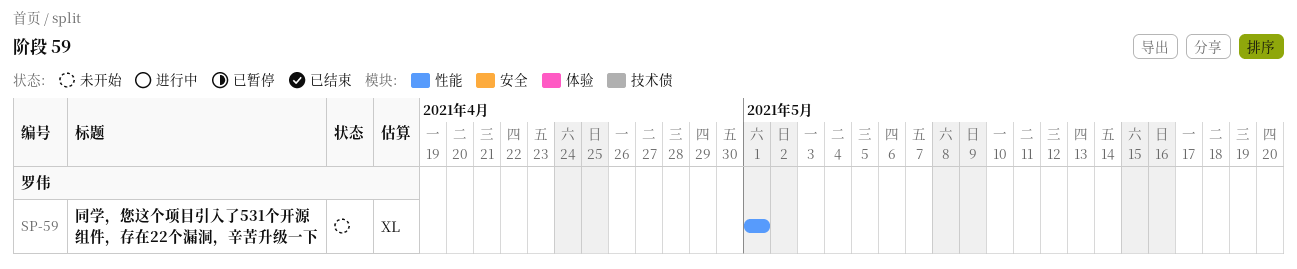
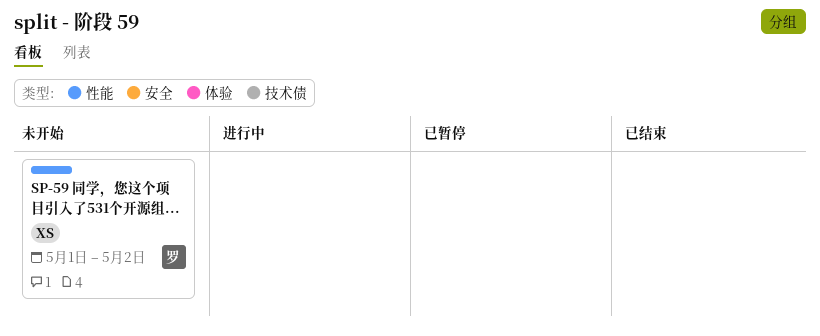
SP-59, estimate: XL -> XS
SP-59, due: May 1 -> May 2

